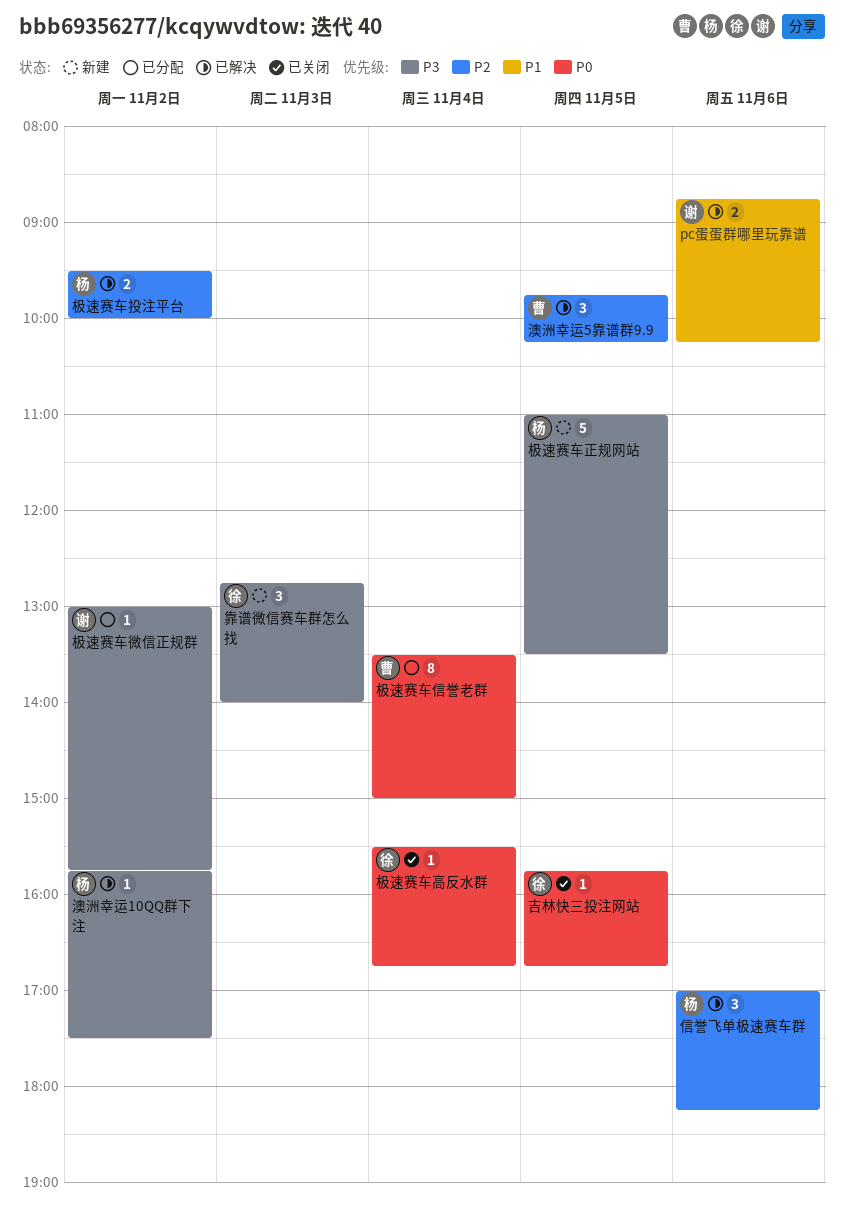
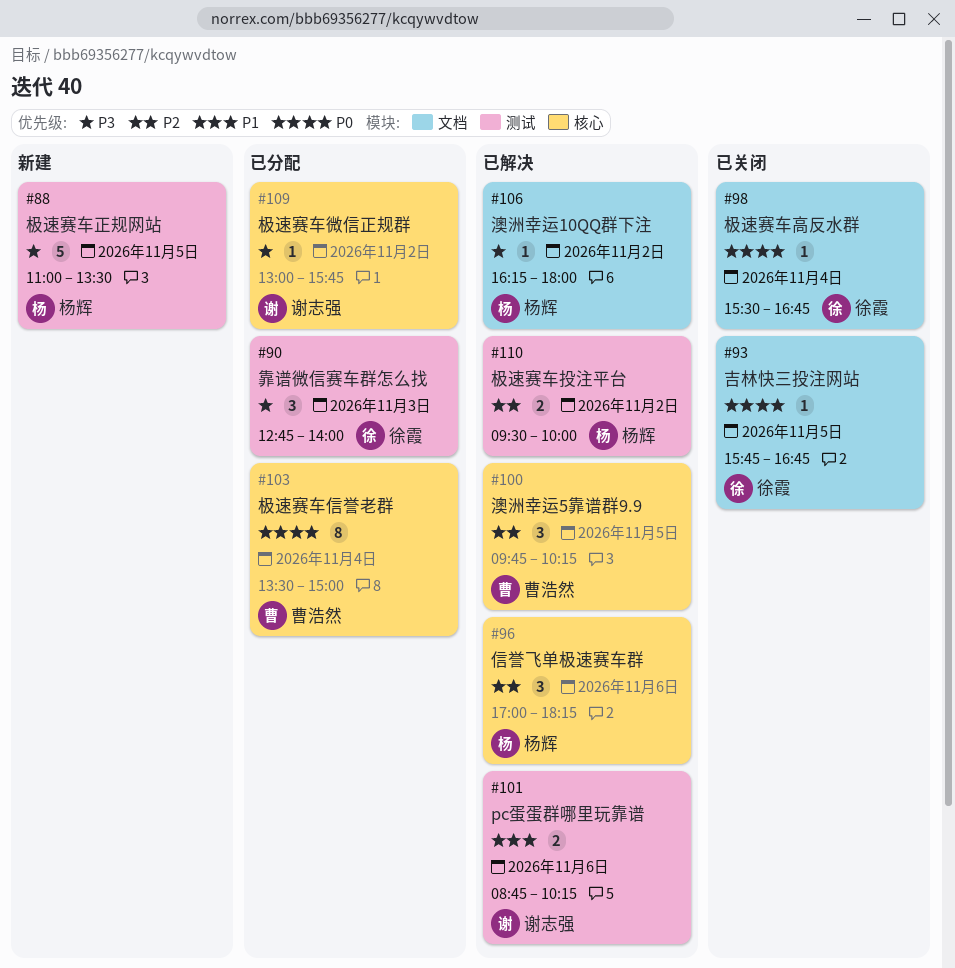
澳洲幸运10QQ群下注, begins: 15:45 -> 16:15
澳洲幸运10QQ群下注, ends: 17:30 -> 18:00
靠谱微信赛车群怎么找, status: 新建 -> 已分配

